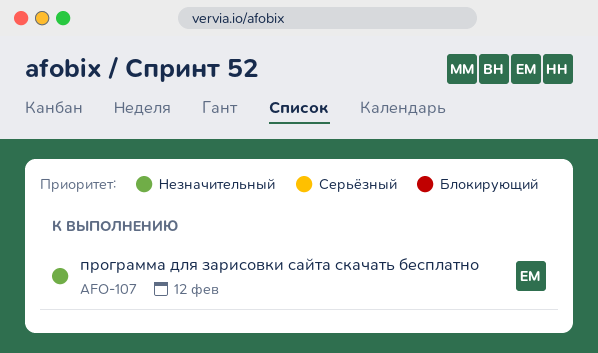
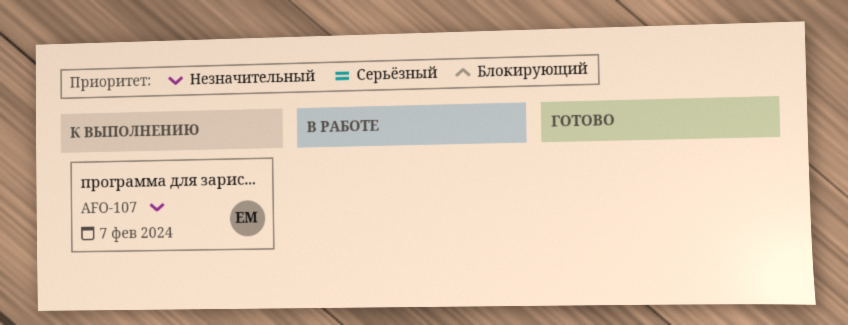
AFO-107, due: Feb 12 -> Feb 7

